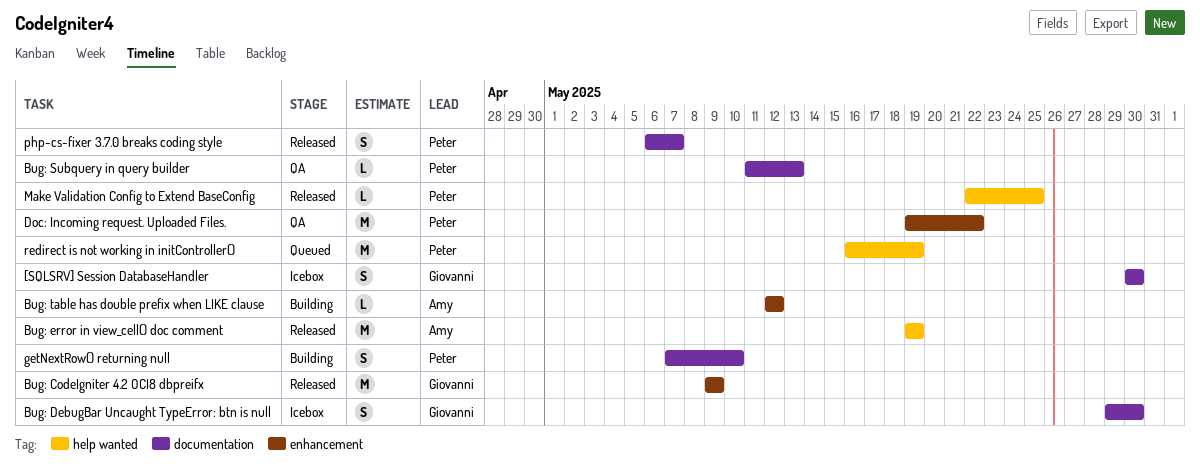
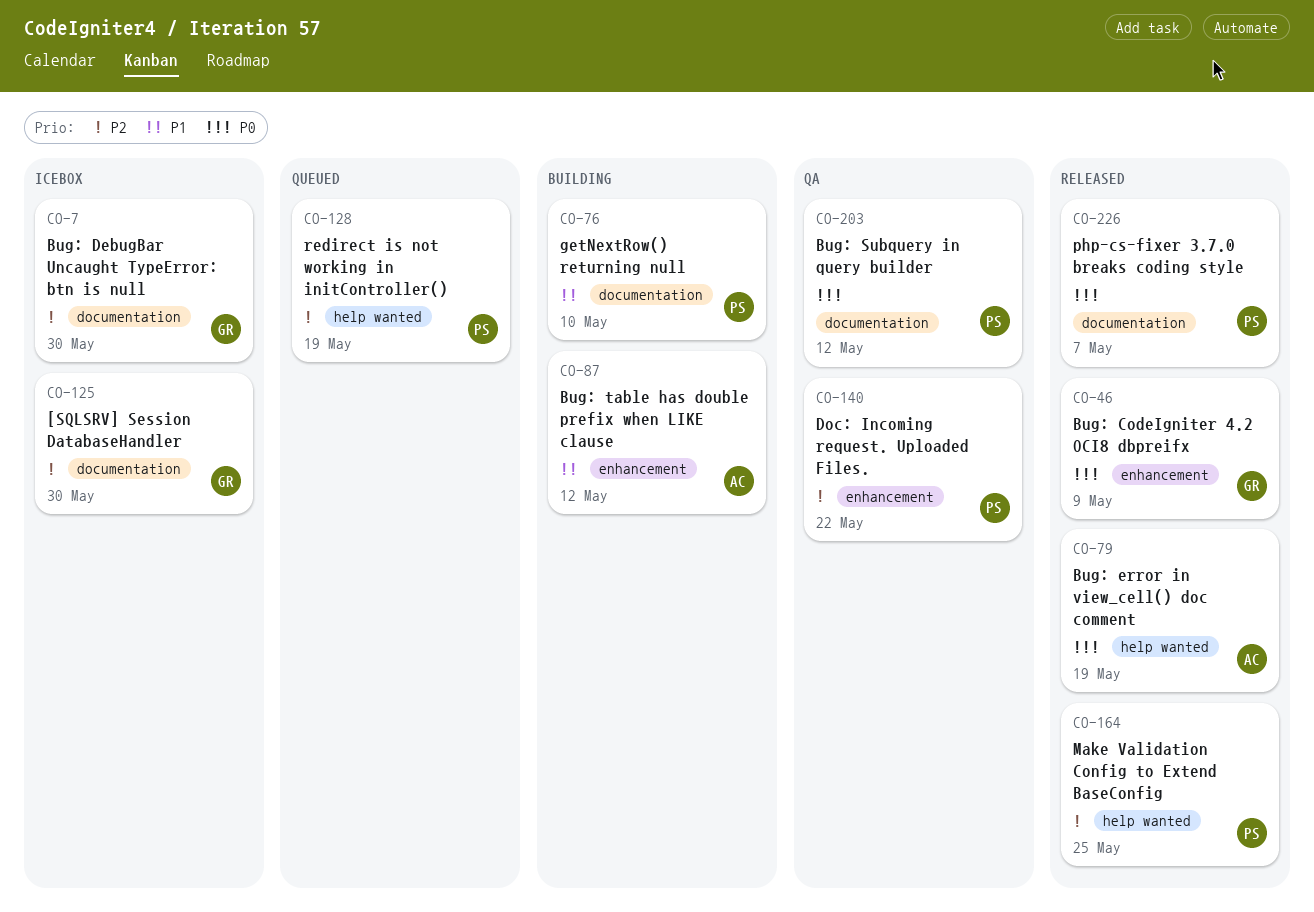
Bug: Subquery in query builder, due: May 13 -> May 12

